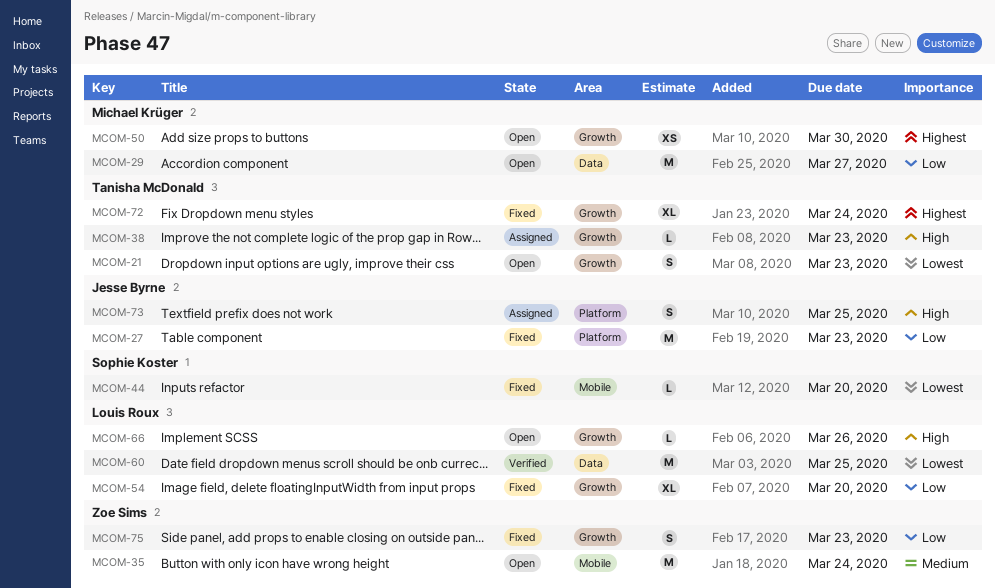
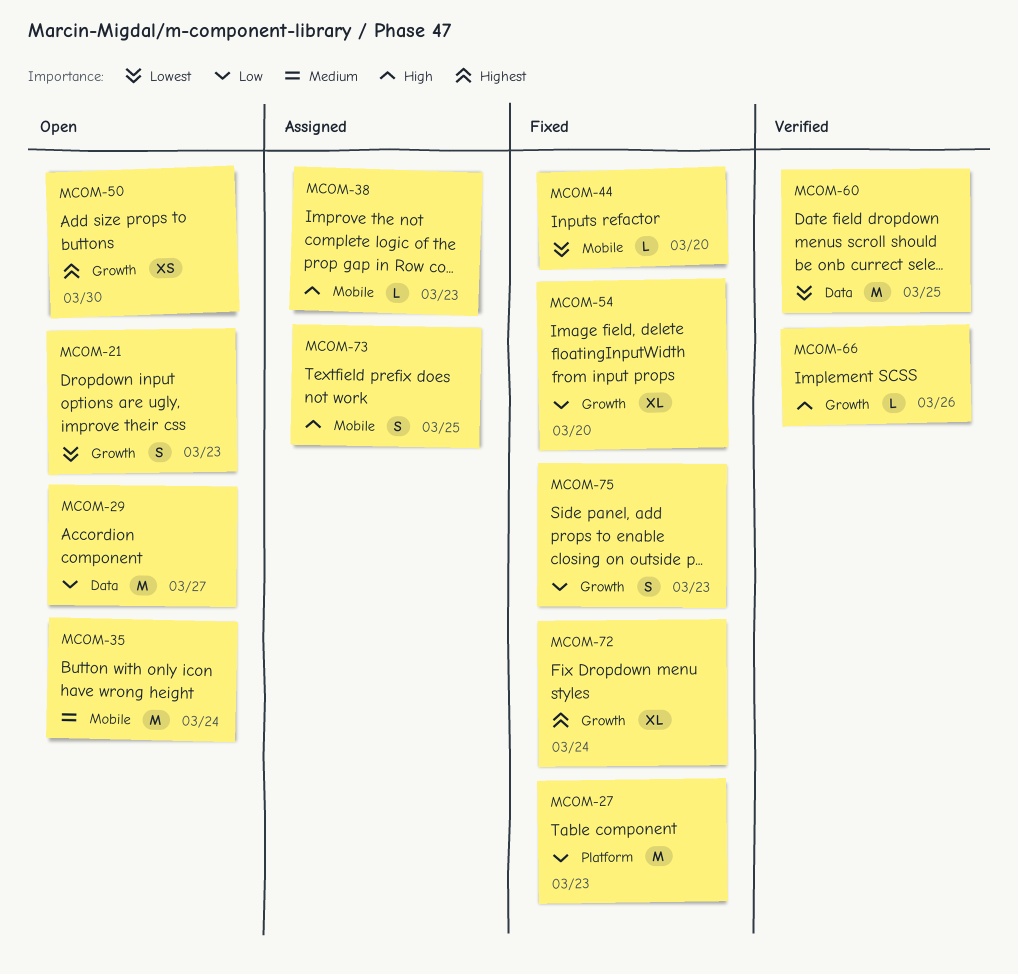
MCOM-38, label: Growth -> Mobile
MCOM-66, status: Open -> Verified
MCOM-73, label: Platform -> Mobile

